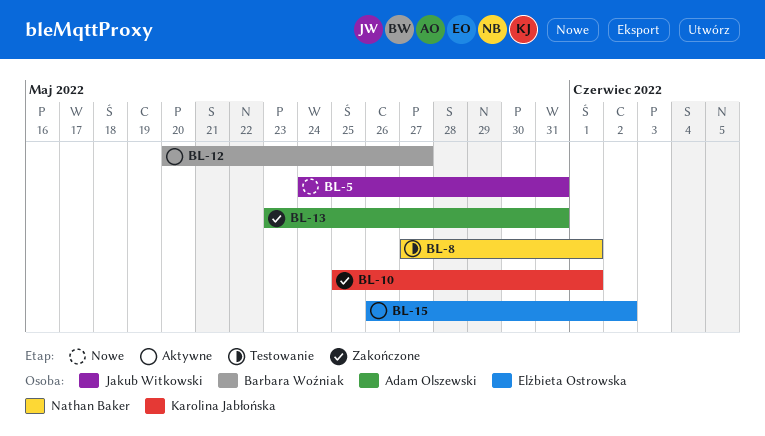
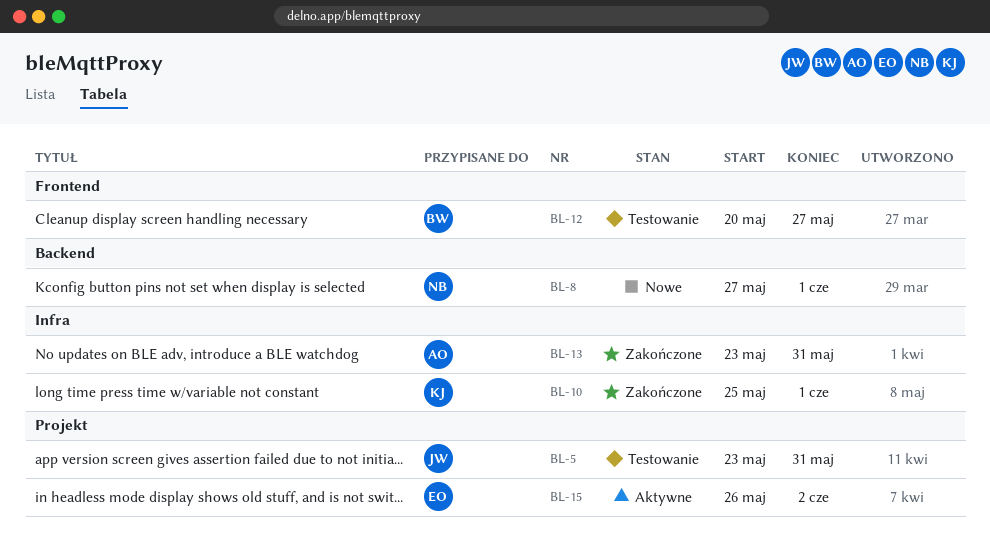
BL-5, status: Nowe -> Testowanie
BL-5, start: May 24 -> May 23
BL-8, status: Testowanie -> Nowe
BL-12, status: Aktywne -> Testowanie

